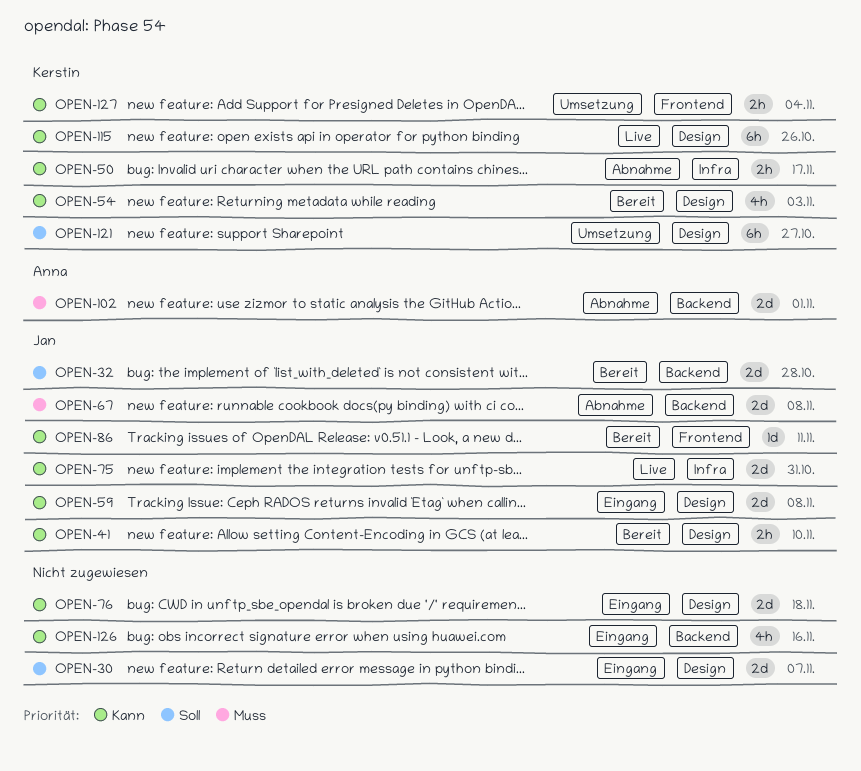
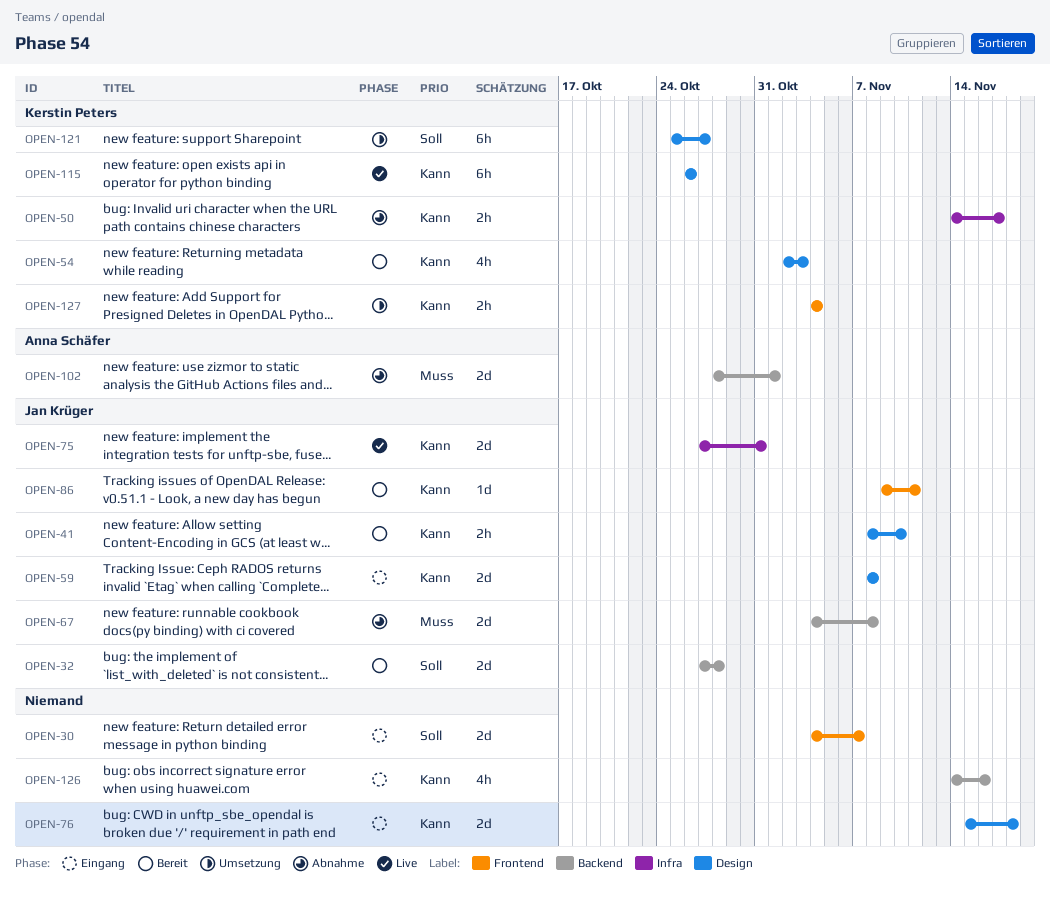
OPEN-30, label: Design -> Frontend

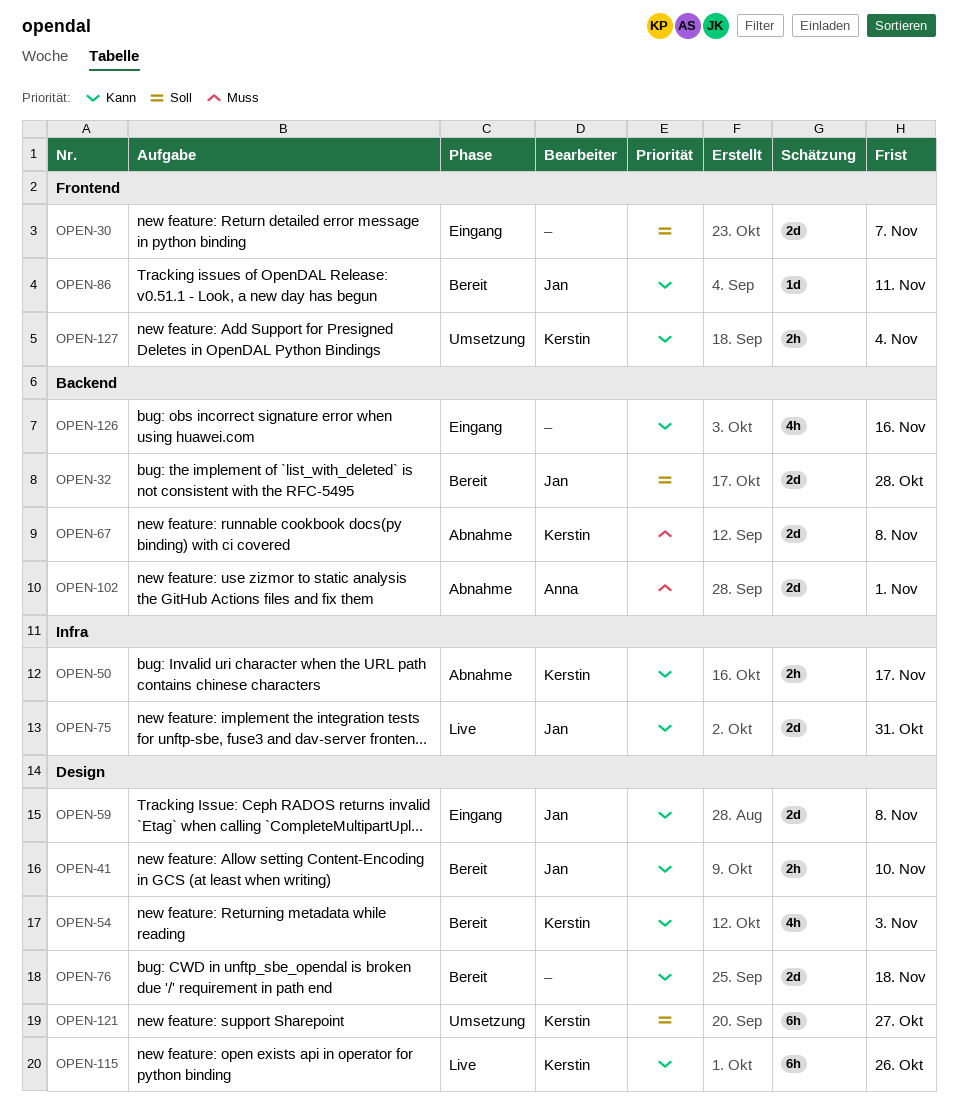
OPEN-67, owner: Jan Krüger -> Kerstin Peters
OPEN-76, status: Eingang -> Bereit

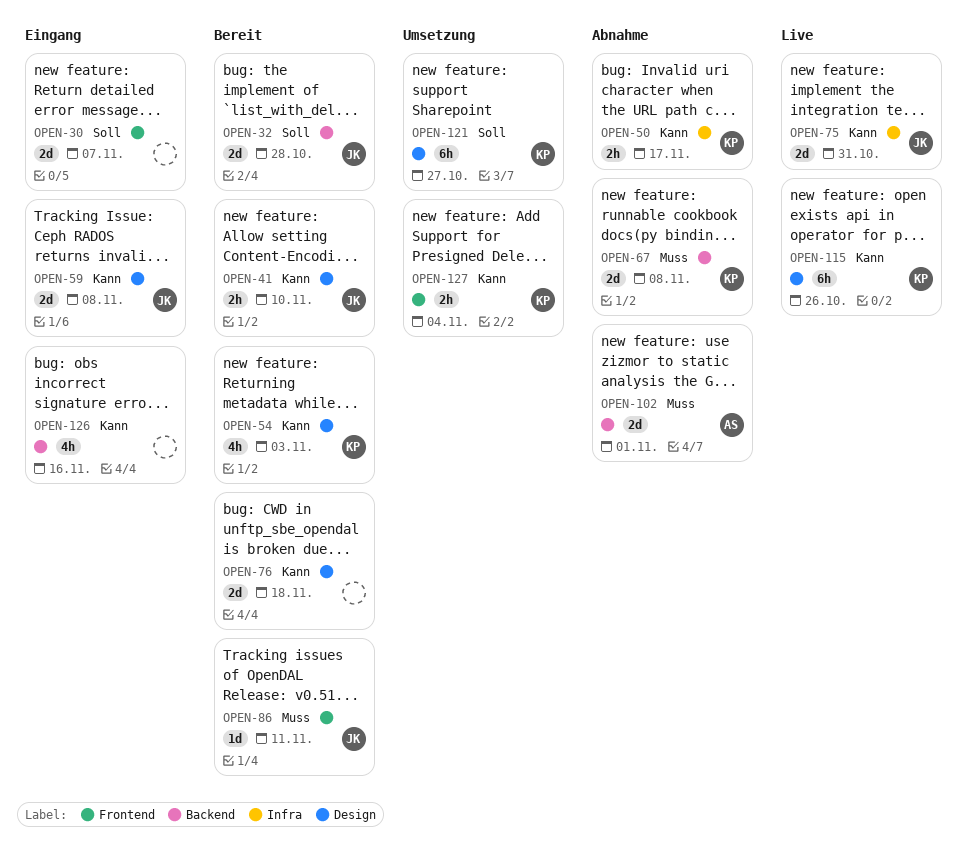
OPEN-86, priority: Kann -> Muss

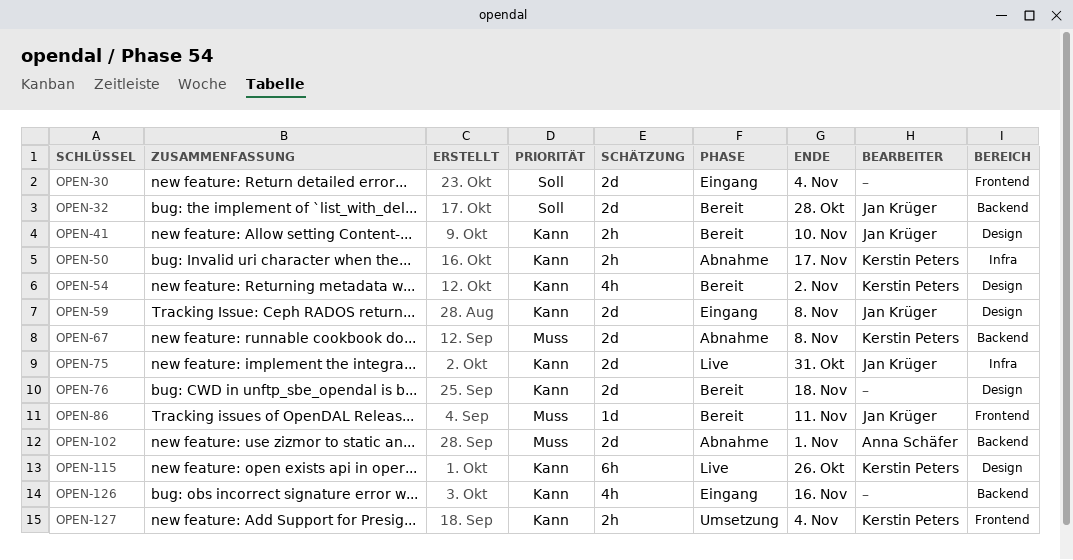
OPEN-30, due: Nov 7 -> Nov 4
OPEN-54, due: Nov 3 -> Nov 2
OPEN-121: present -> none

